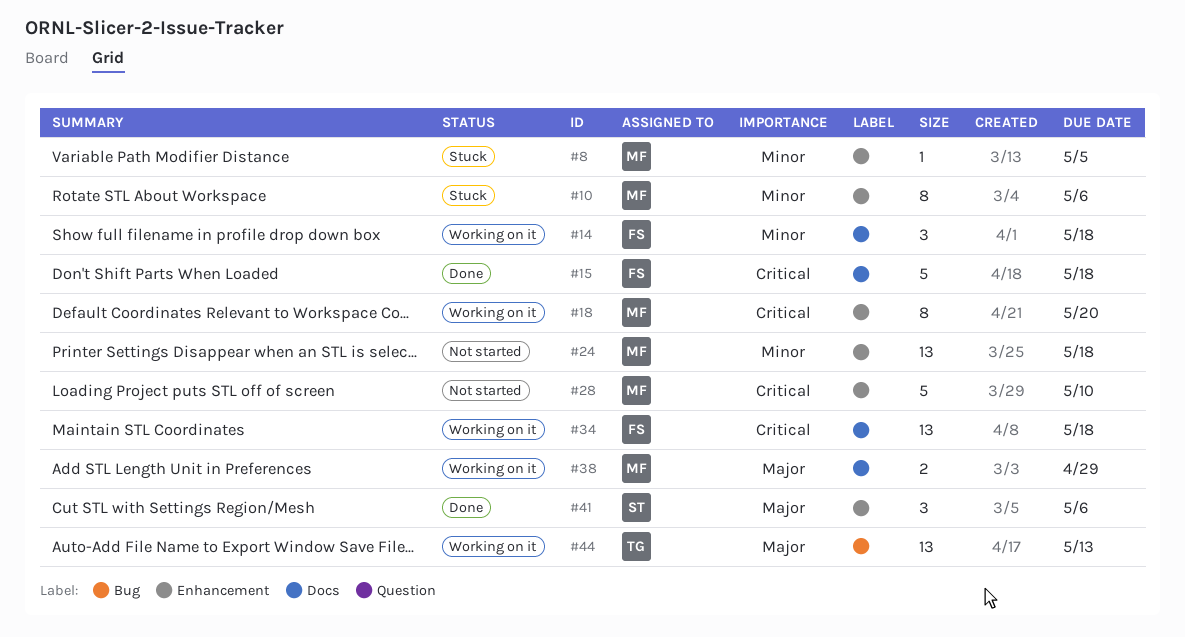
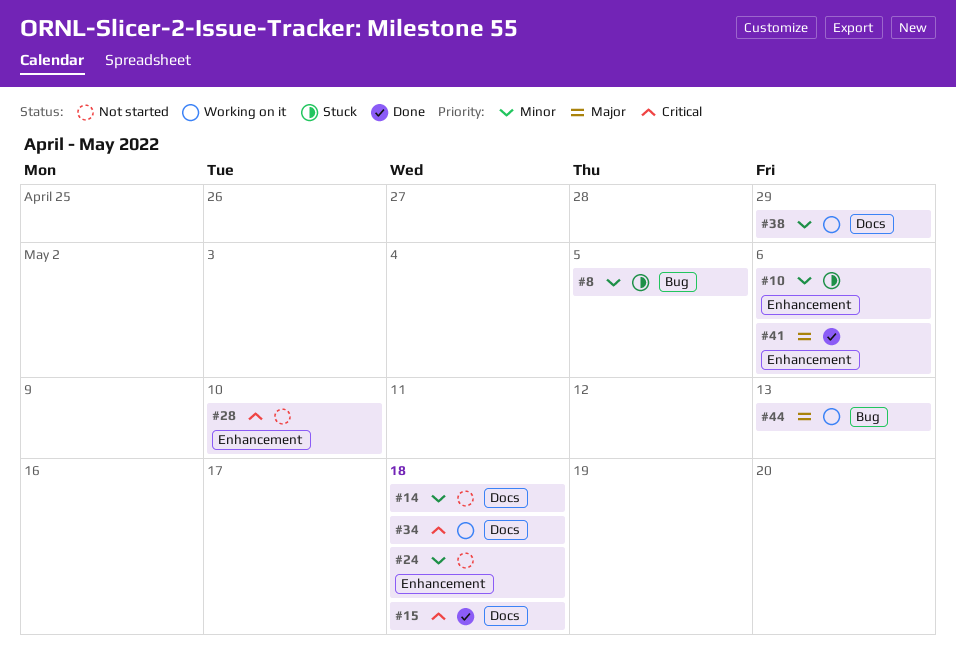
#8, label: Enhancement -> Bug
#14, status: Working on it -> Not started
#18: present -> none
#38, priority: Major -> Minor

